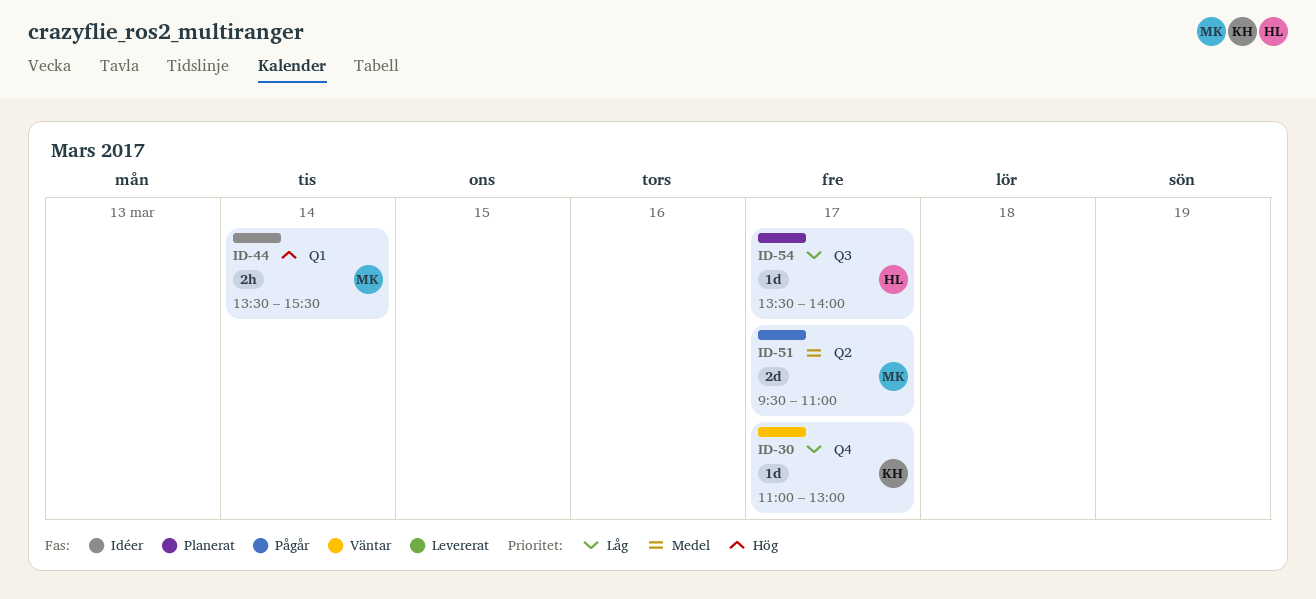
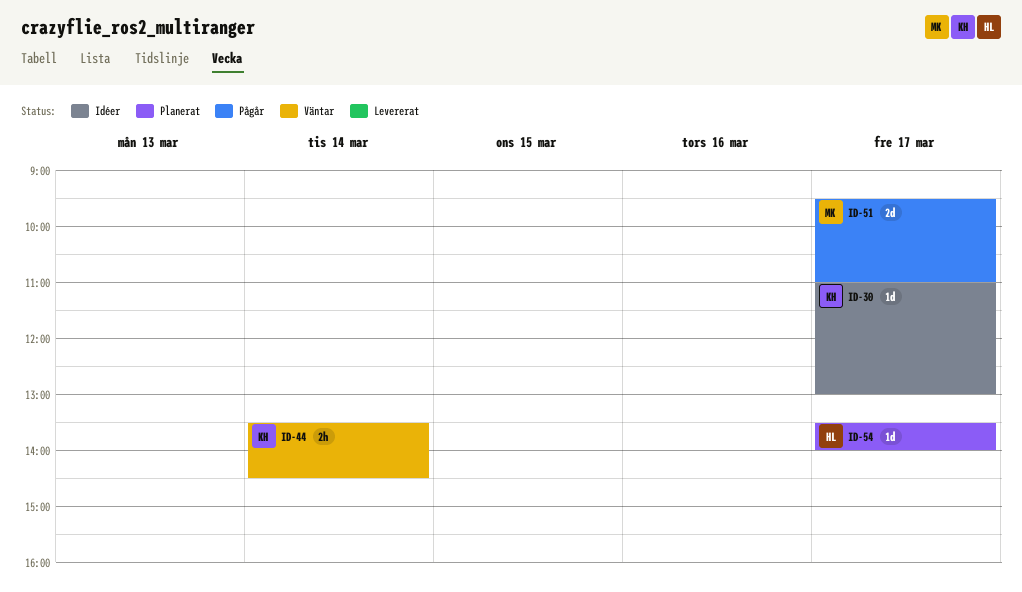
ID-30, status: Väntar -> Idéer
ID-44, status: Idéer -> Väntar
ID-44, owner: MK -> KH
ID-44, ends: 15:30 -> 14:30

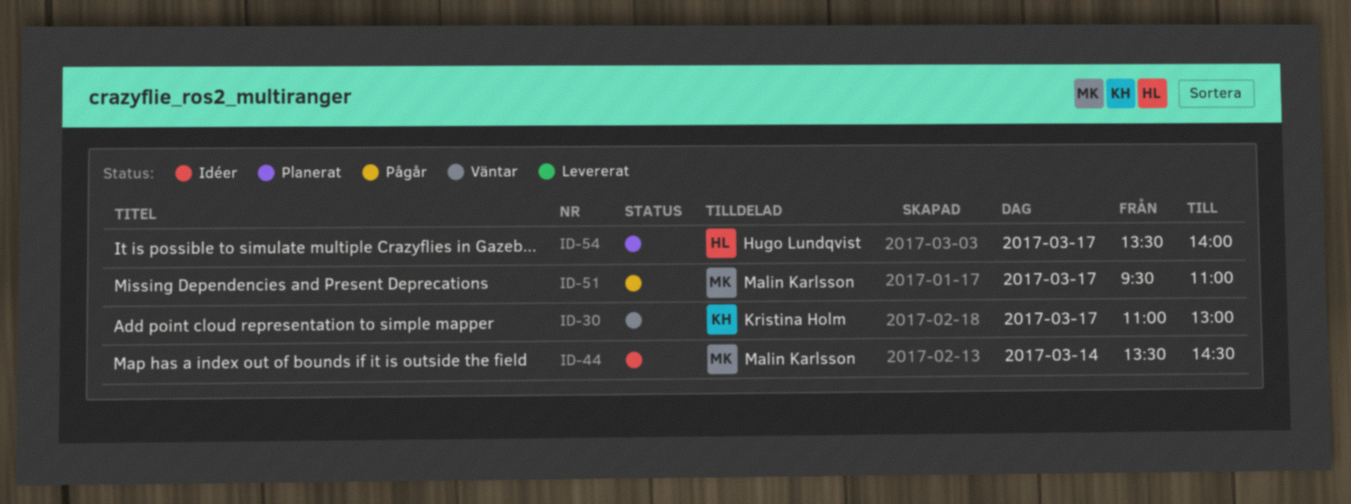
ID-30, status: Idéer -> Väntar
ID-44, status: Väntar -> Idéer
ID-44, owner: Kristina Holm -> Malin Karlsson

